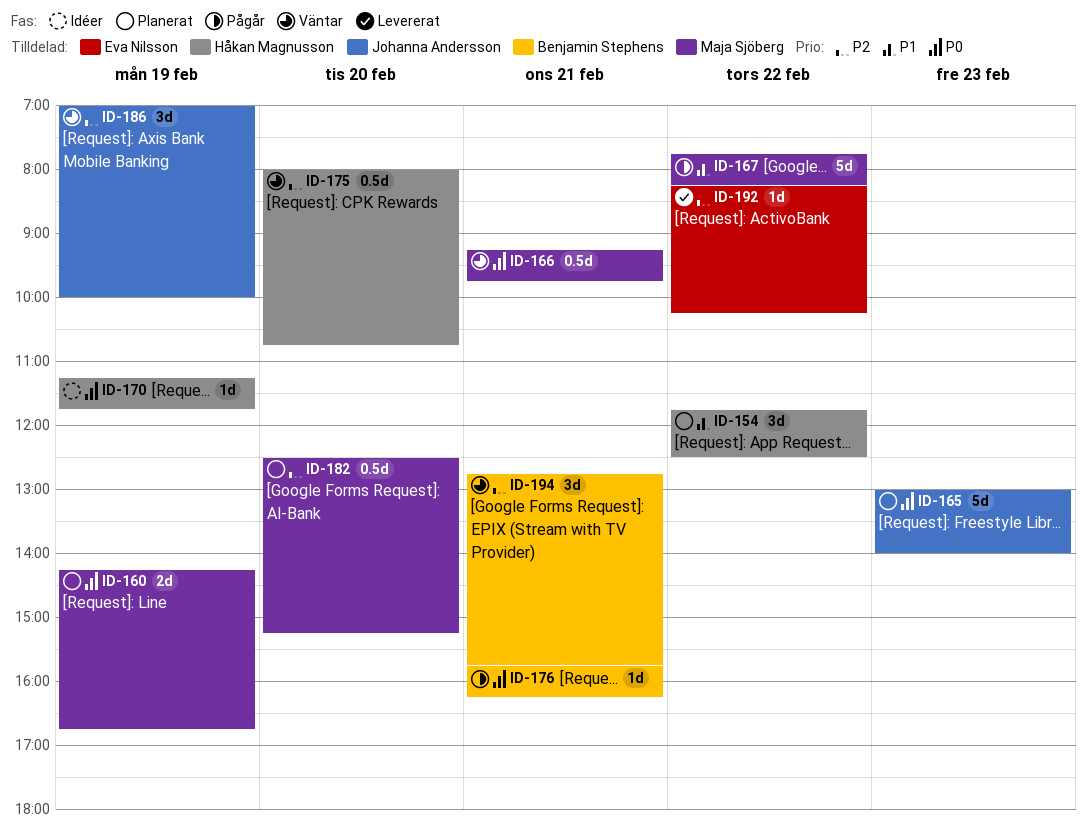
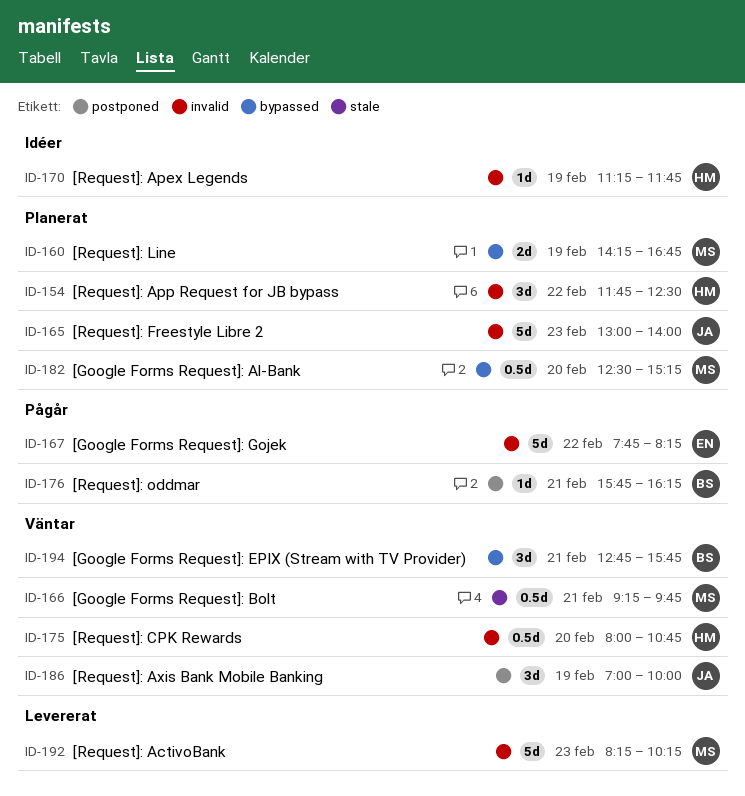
ID-167, owner: Maja Sjöberg -> Eva Nilsson
ID-192, owner: Eva Nilsson -> Maja Sjöberg
ID-192, estimate: 1d -> 5d
ID-192, day: Feb 22 -> Feb 23

